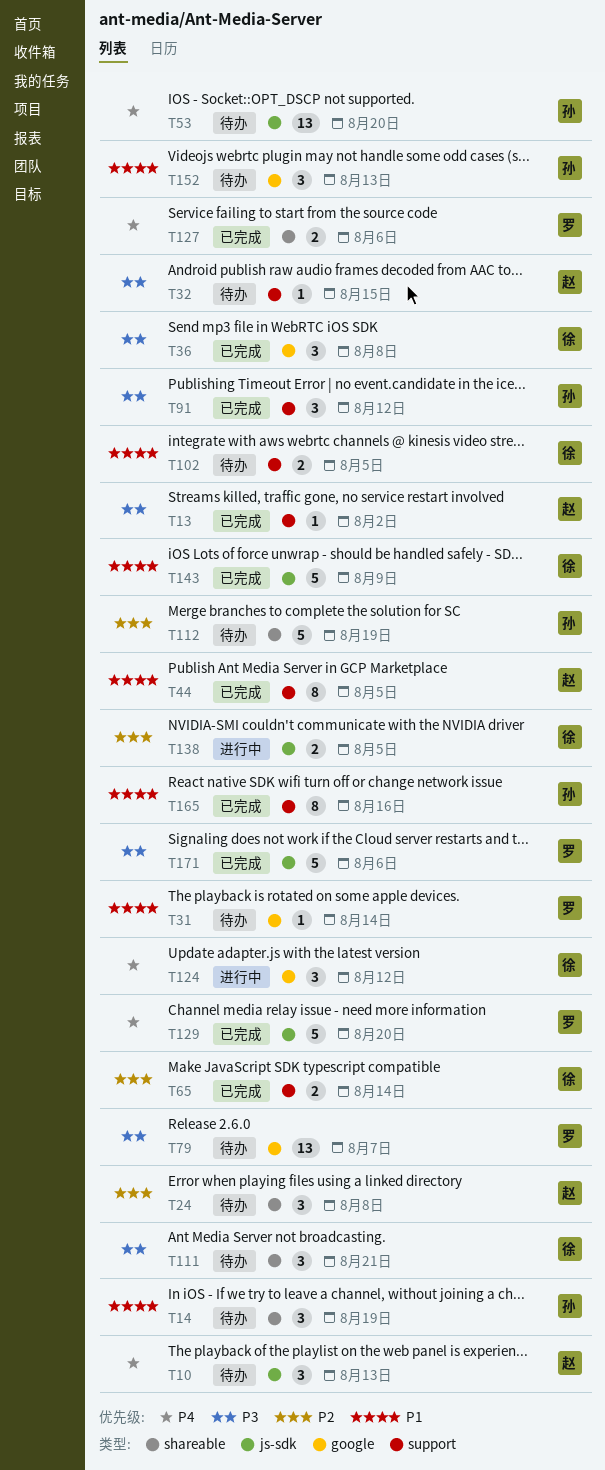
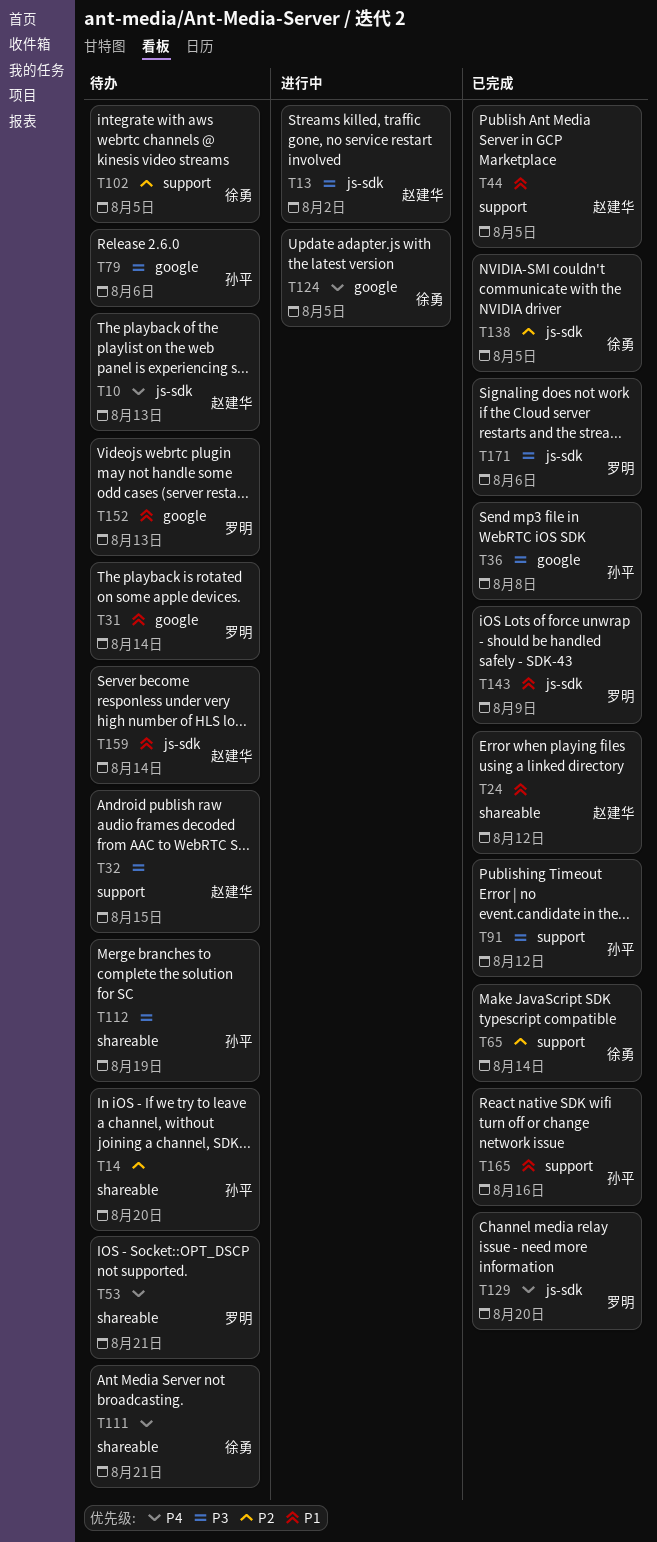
T13, status: 已完成 -> 进行中
T13, label: support -> js-sdk
T14, priority: P1 -> P2
T14, due: Aug 19 -> Aug 20
T24, status: 待办 -> 已完成
T24, priority: P2 -> P1
T24, due: Aug 8 -> Aug 12
T36, owner: 徐勇 -> 孙平
T53, owner: 孙平 -> 罗明
T53, label: js-sdk -> shareable
T53, due: Aug 20 -> Aug 21
T79, owner: 罗明 -> 孙平
T79, due: Aug 7 -> Aug 6
T102, priority: P1 -> P2
T111, priority: P3 -> P4
T112, priority: P2 -> P3
T124, due: Aug 12 -> Aug 5
T127: present -> none
T138, status: 进行中 -> 已完成
T143, owner: 徐勇 -> 罗明
T152, owner: 孙平 -> 罗明
T159: none -> present

